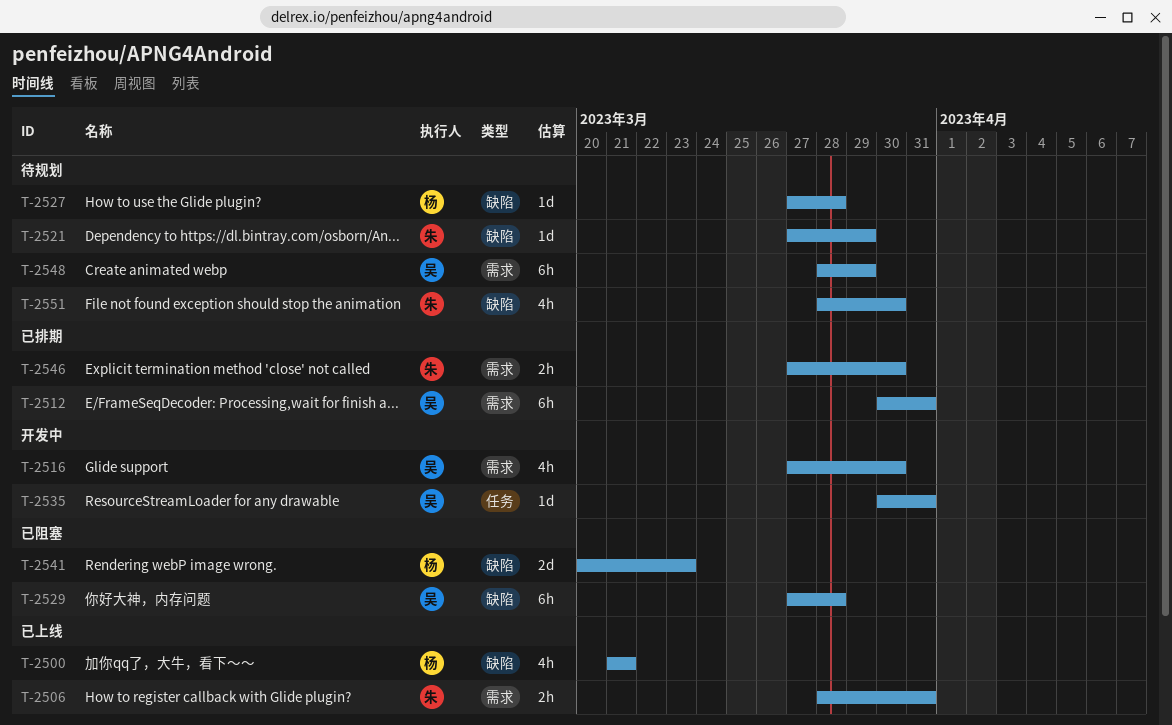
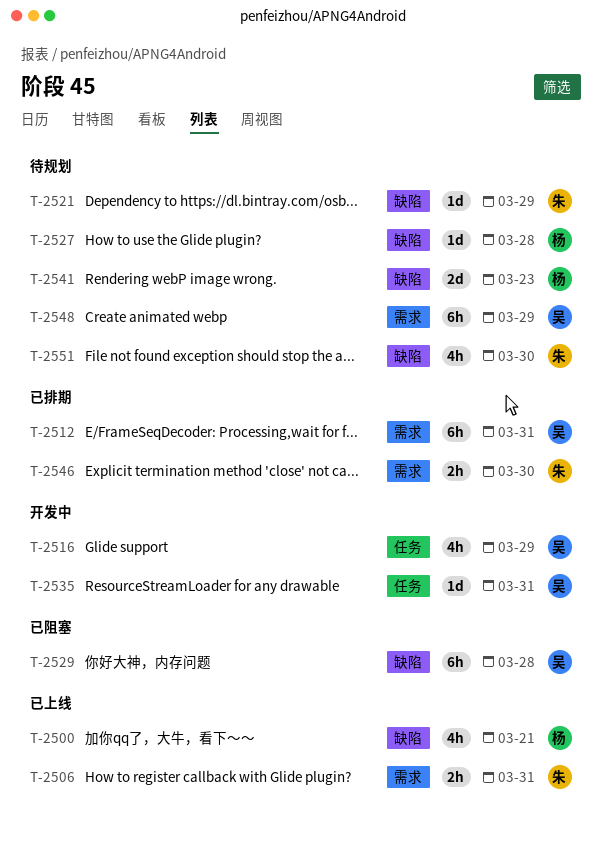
T-2516, label: 需求 -> 任务
T-2516, due: Mar 30 -> Mar 29
T-2541, status: 已阻塞 -> 待规划

